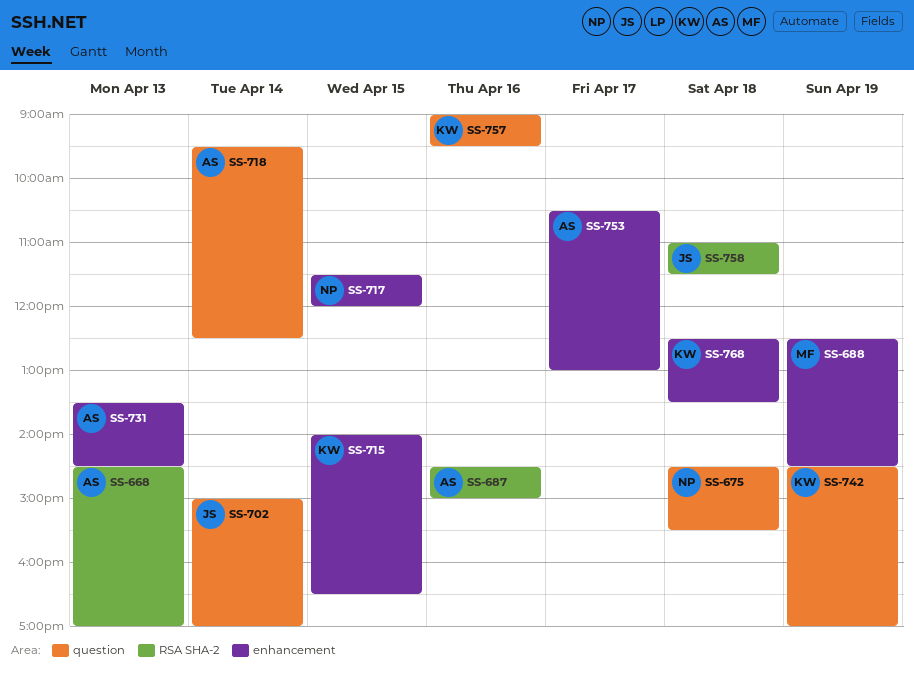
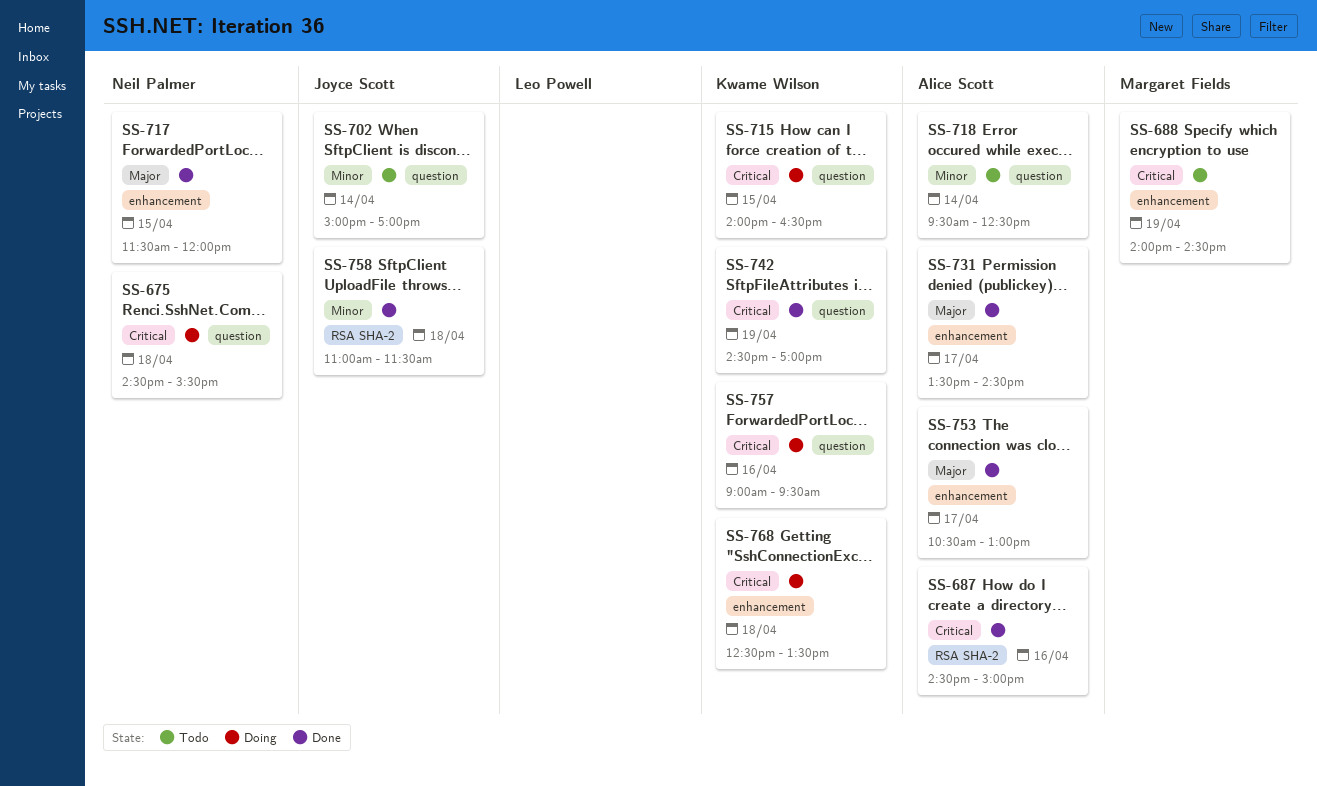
SS-668: present -> none
SS-688, begins: 12:30 -> 14:00
SS-715, label: enhancement -> question
SS-731, day: Apr 13 -> Apr 17

